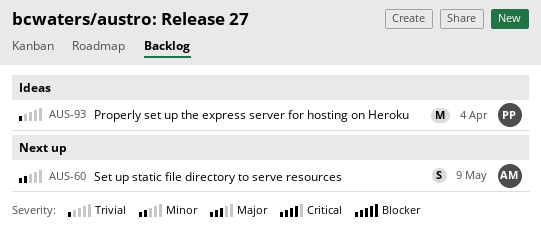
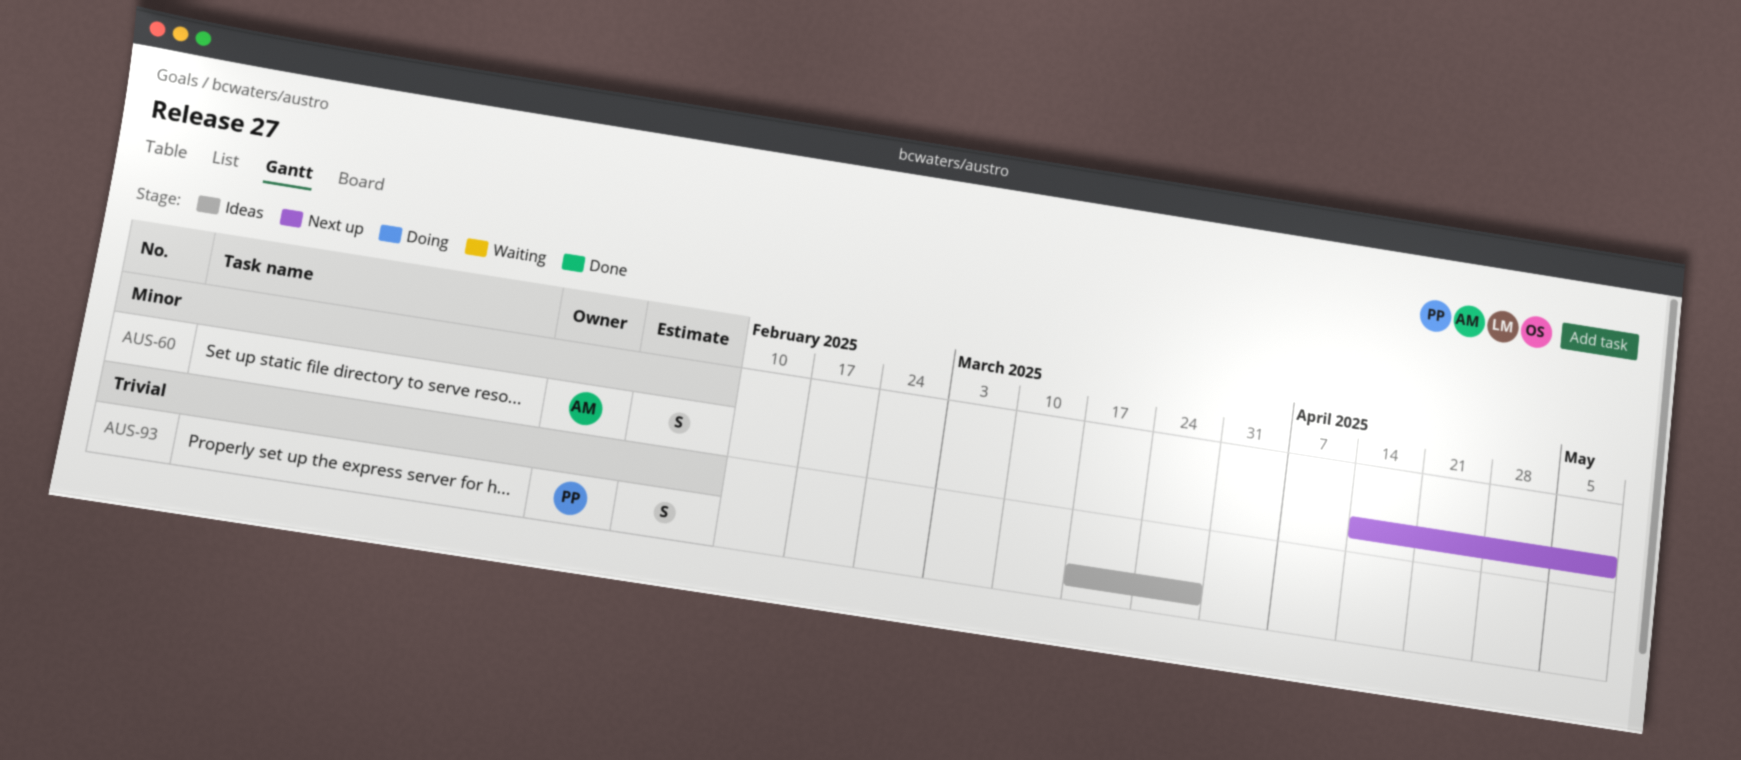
AUS-93, estimate: M -> S
AUS-93, due: Apr 4 -> Mar 28

